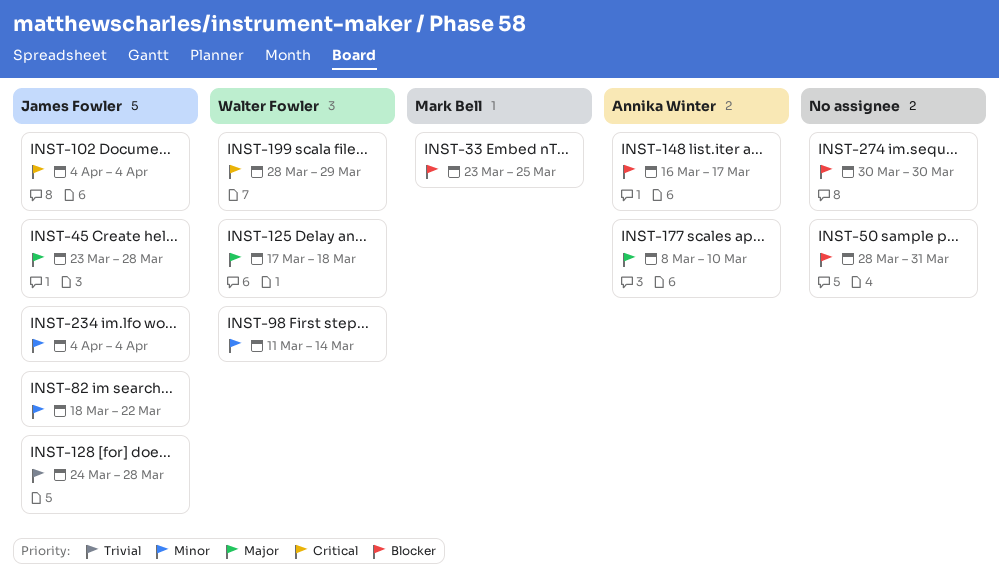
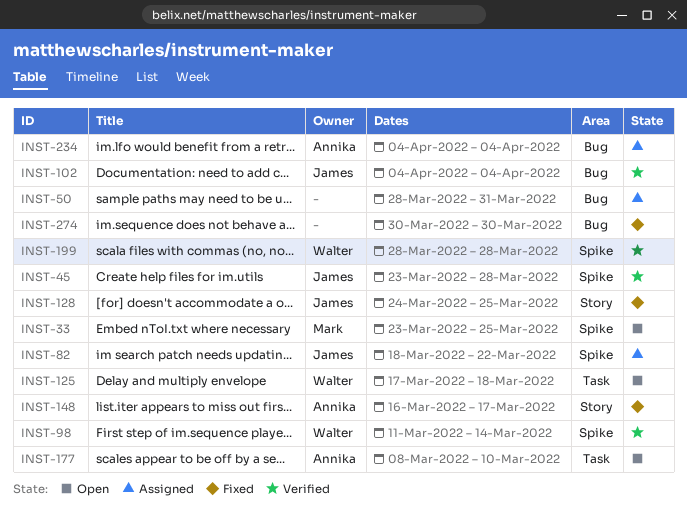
INST-128, due: Mar 28 -> Mar 25
INST-199, due: Mar 29 -> Mar 28
INST-234, owner: James Fowler -> Annika Winter

